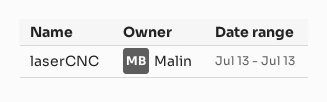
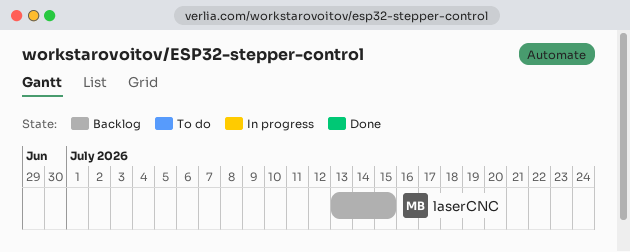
laserCNC, due: Jul 13 -> Jul 15

